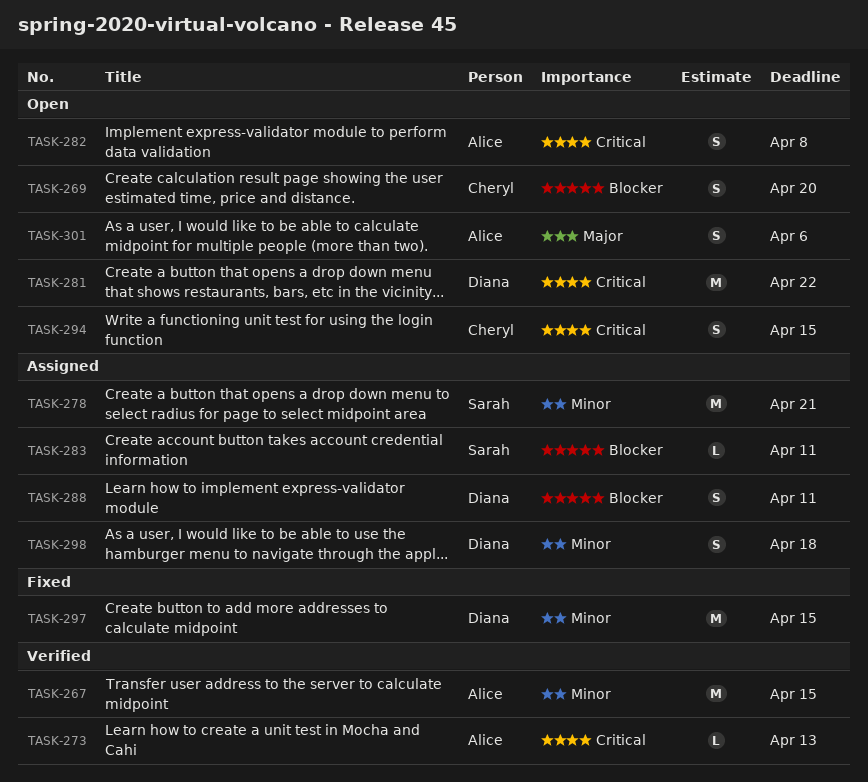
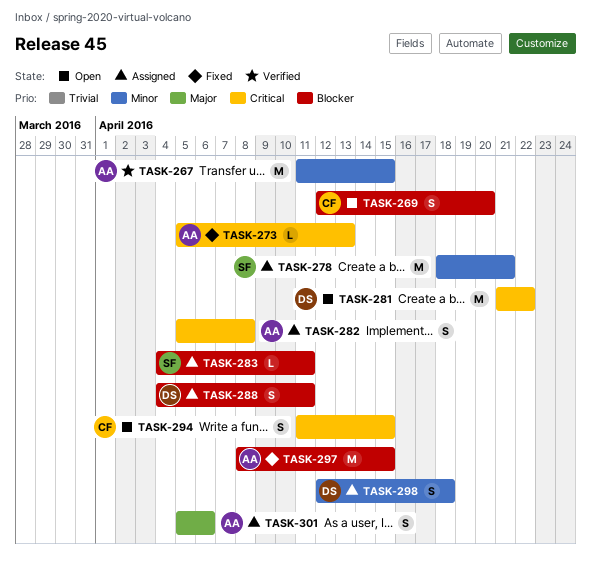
TASK-273, status: Verified -> Fixed
TASK-282, status: Open -> Assigned
TASK-297, owner: Diana -> Alice
TASK-297, priority: Minor -> Blocker
TASK-301, status: Open -> Assigned

